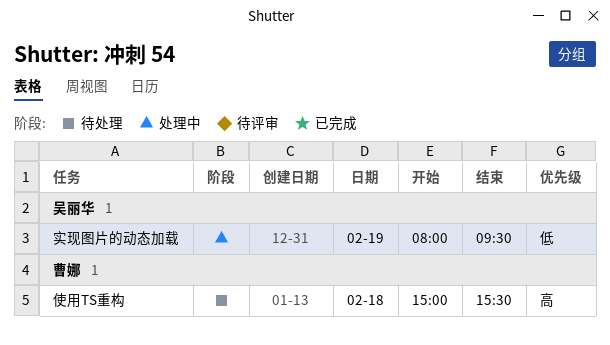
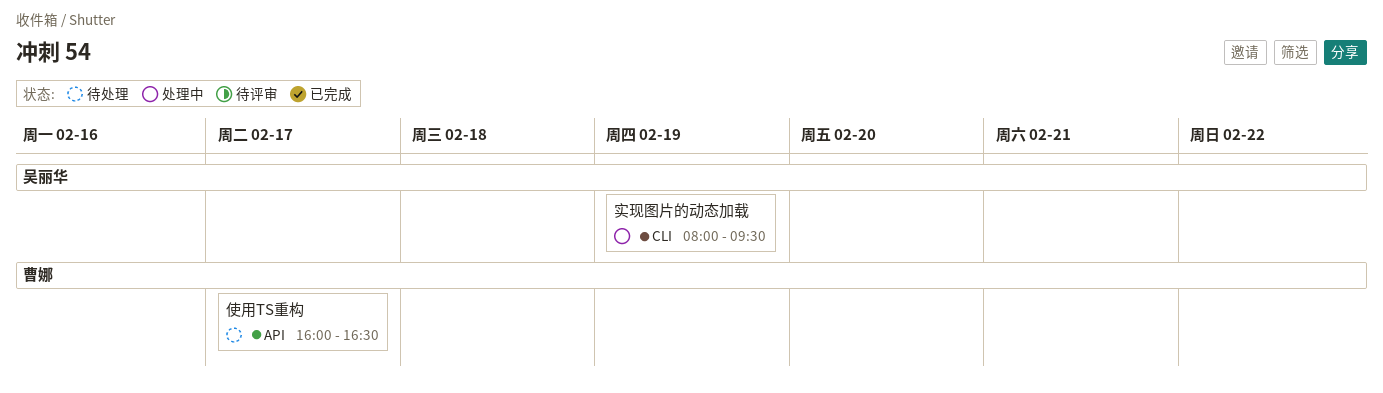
使用TS重构, day: Feb 18 -> Feb 17
使用TS重构, begins: 15:00 -> 16:00
使用TS重构, ends: 15:30 -> 16:30

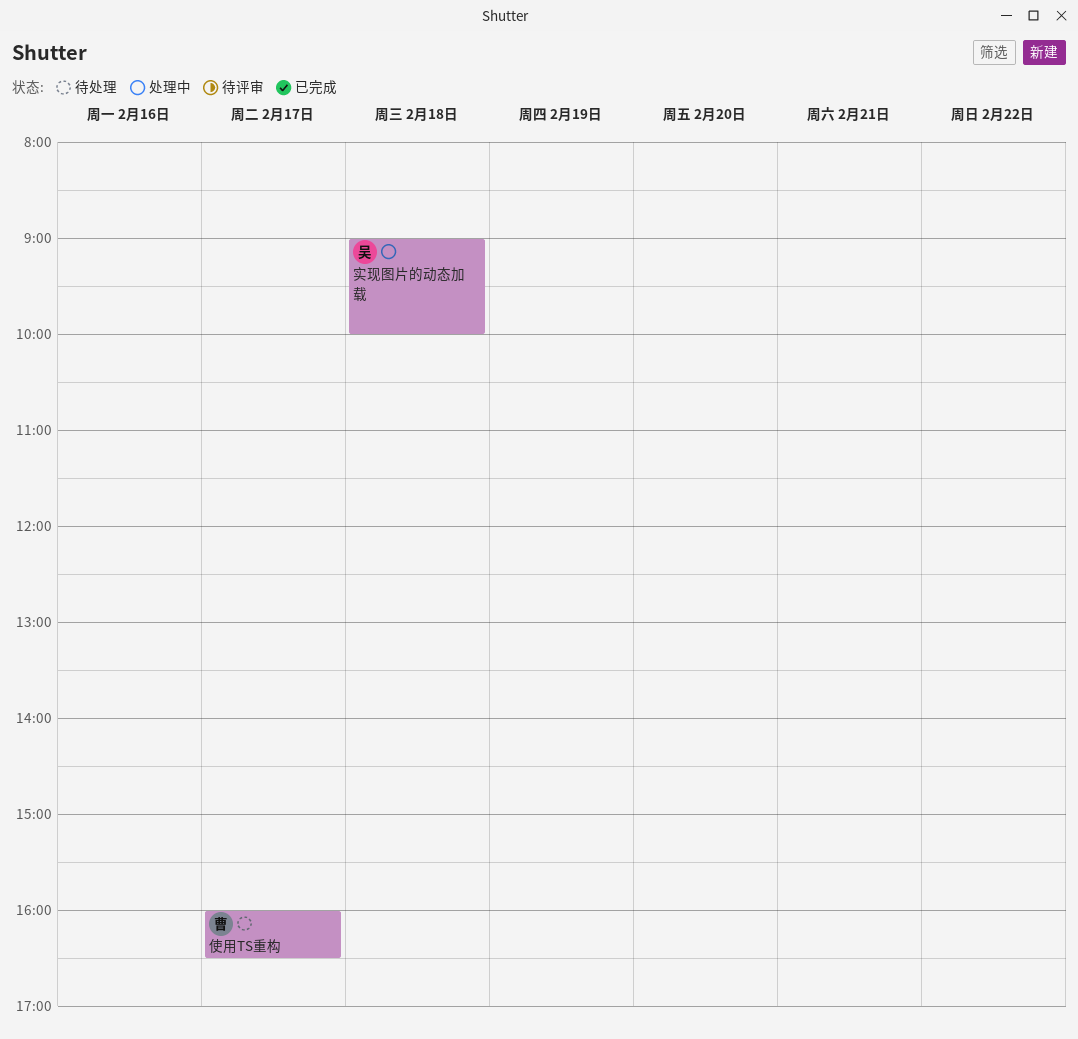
实现图片的动态加载, day: Feb 19 -> Feb 18
实现图片的动态加载, begins: 08:00 -> 09:00
实现图片的动态加载, ends: 09:30 -> 10:00

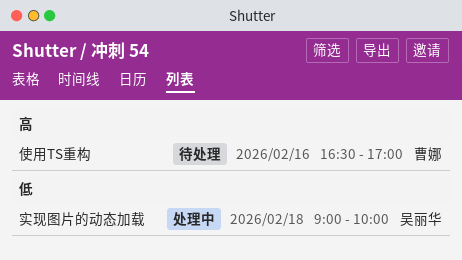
使用TS重构, day: Feb 17 -> Feb 16
使用TS重构, begins: 16:00 -> 16:30
使用TS重构, ends: 16:30 -> 17:00

